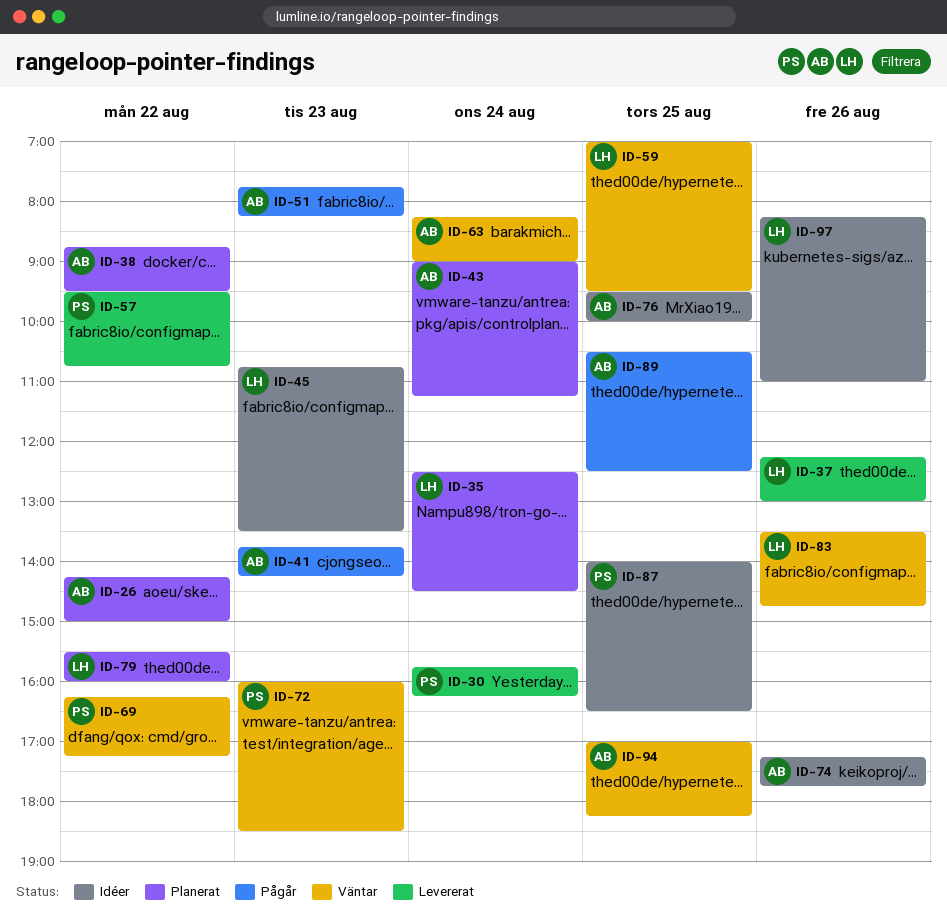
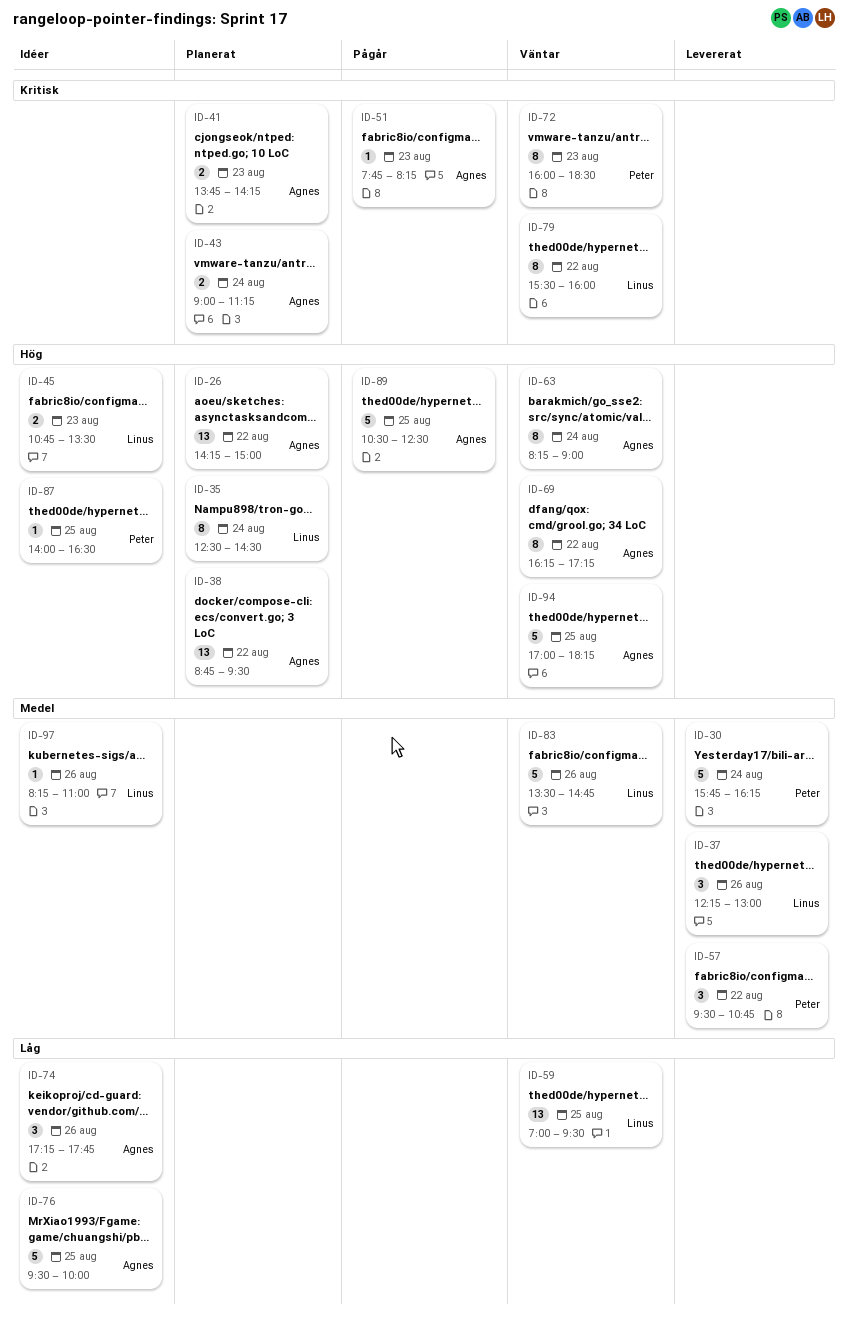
ID-41, status: Pågår -> Planerat
ID-69, owner: Peter -> Agnes
ID-79, status: Planerat -> Väntar

